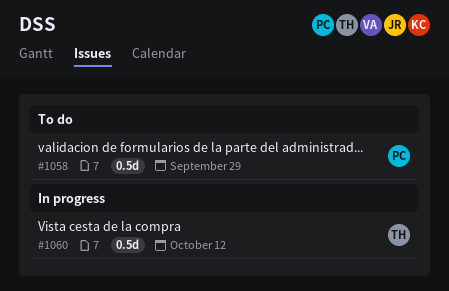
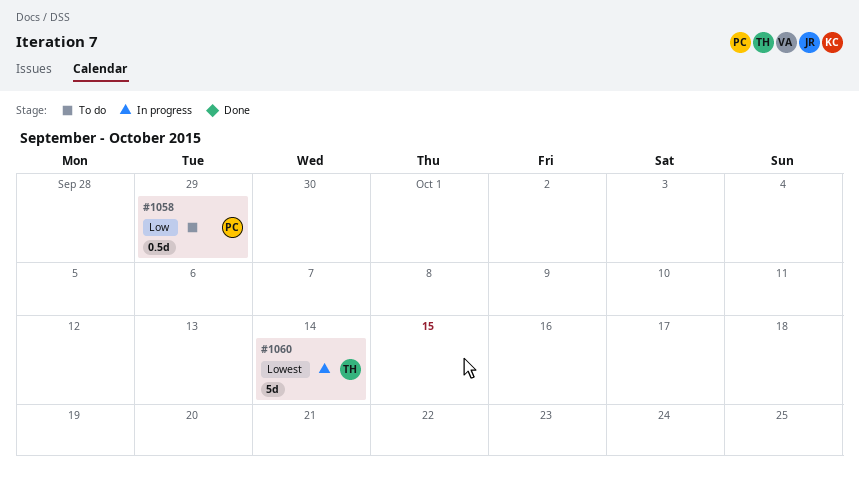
#1060, estimate: 0.5d -> 5d
#1060, due: Oct 12 -> Oct 14

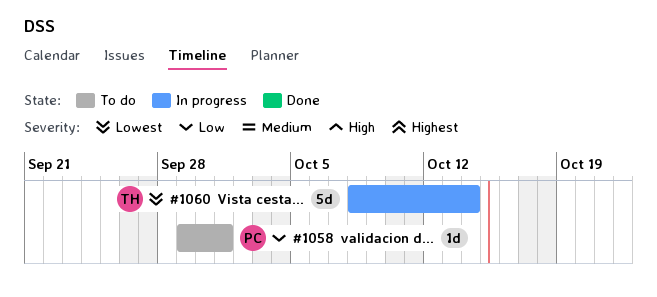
#1058, estimate: 0.5d -> 1d
#1058, due: Sep 29 -> Oct 1

